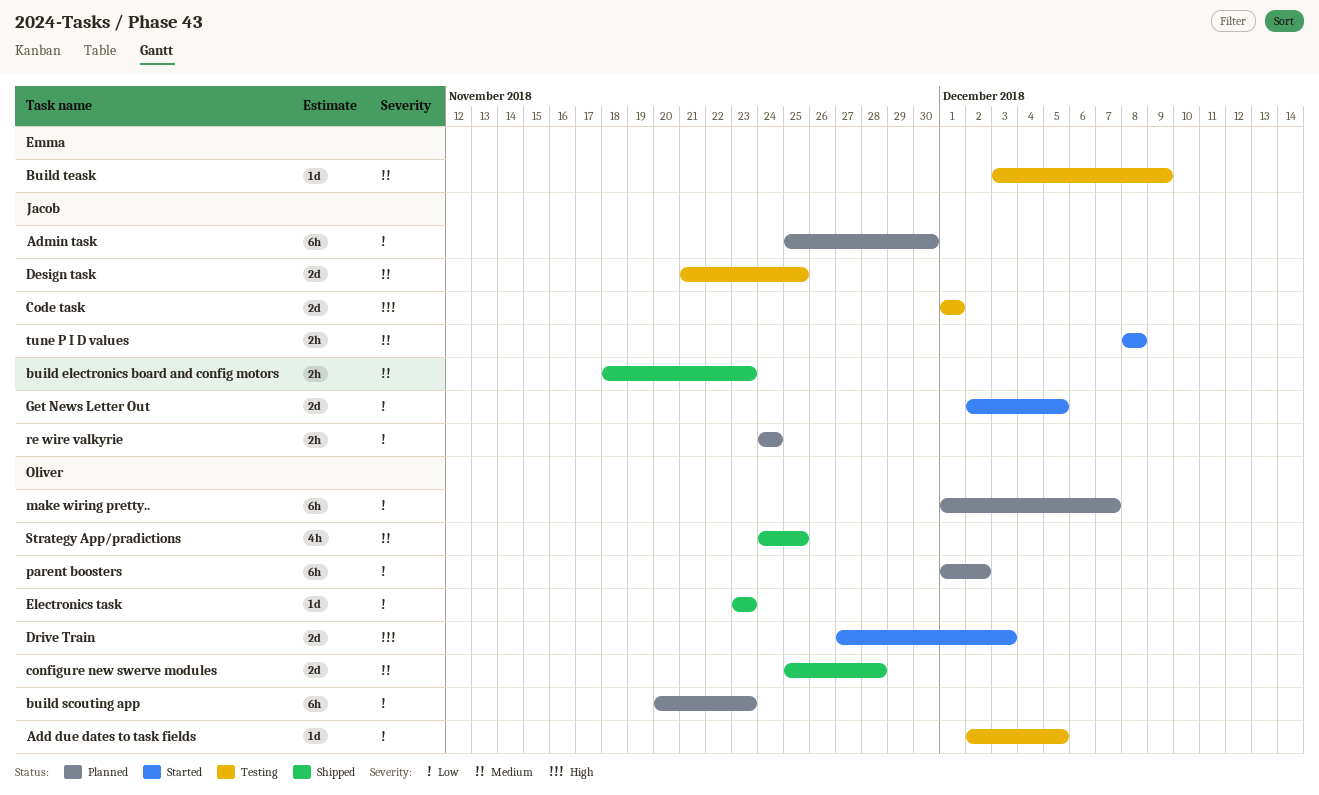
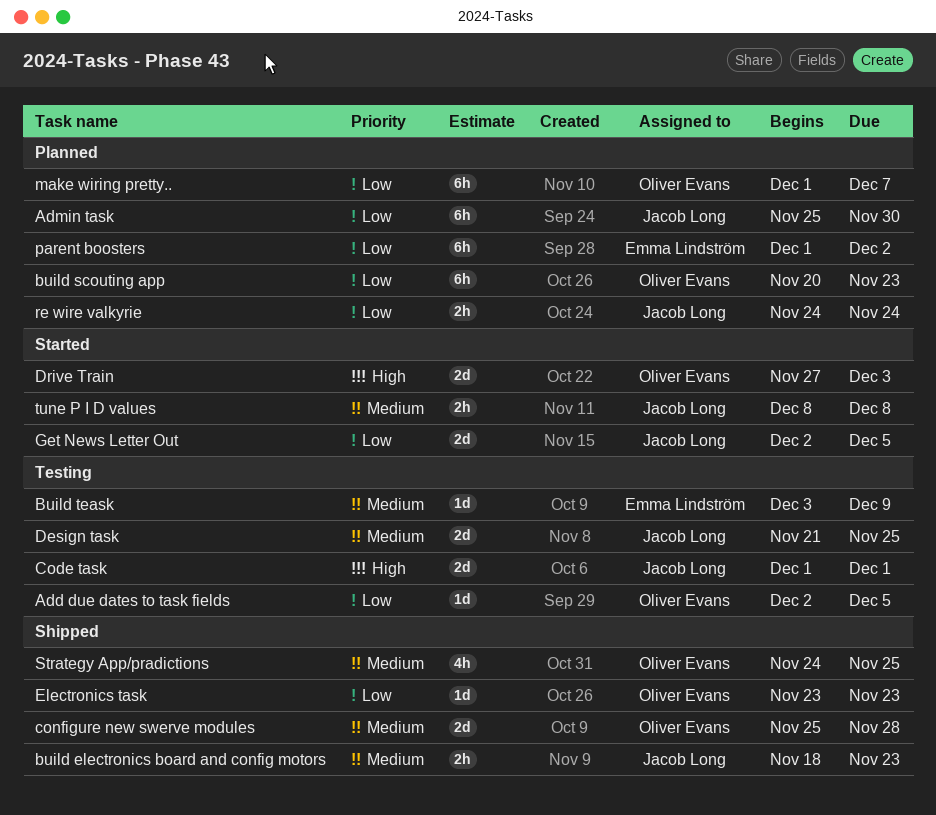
parent boosters, owner: Oliver Evans -> Emma Lindström

